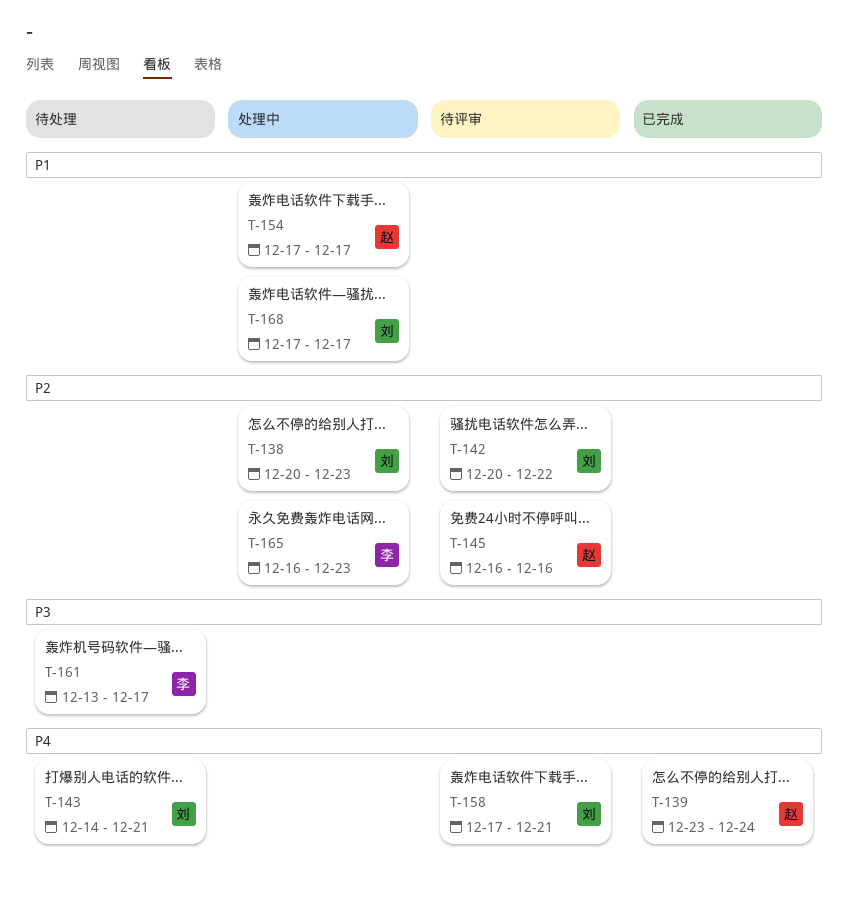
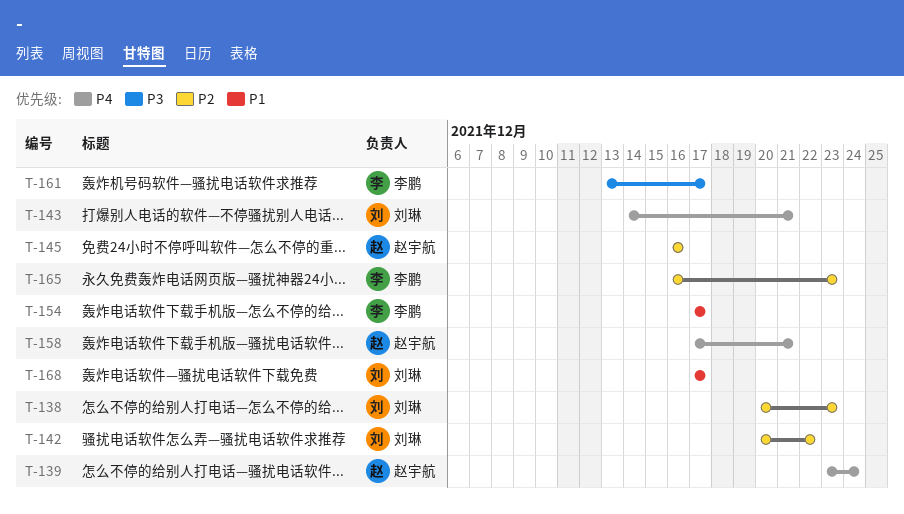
T-154, owner: 赵宇航 -> 李鹏
T-158, owner: 刘琳 -> 赵宇航

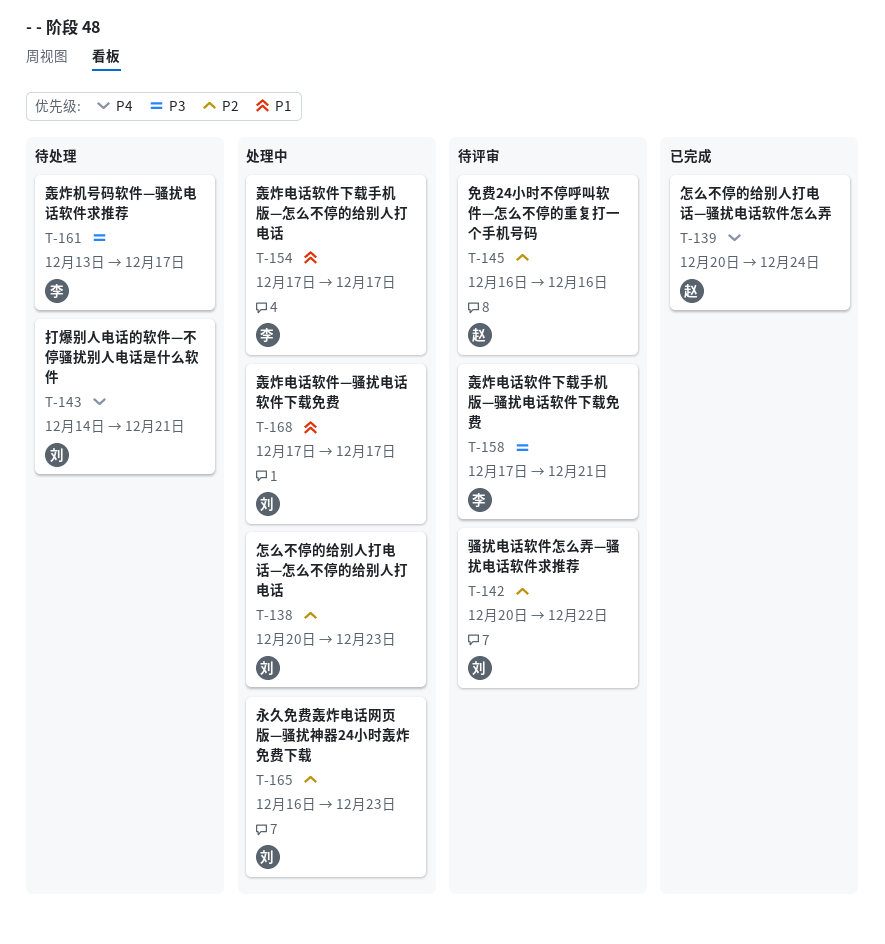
T-139, start: Dec 23 -> Dec 20
T-158, owner: 赵宇航 -> 李鹏
T-158, priority: P4 -> P3
T-165, owner: 李鹏 -> 刘琳

